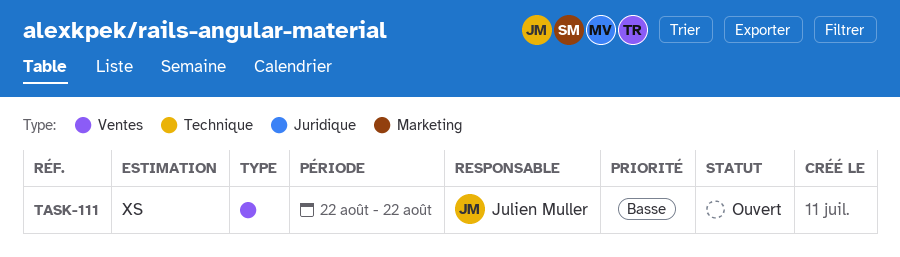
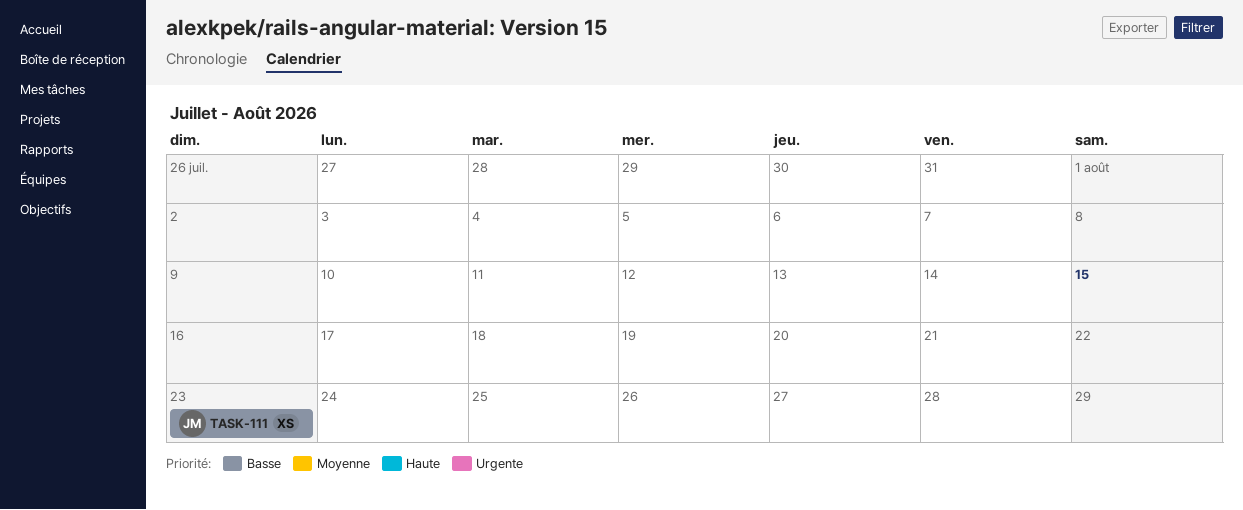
TASK-111, start: Aug 22 -> Aug 23
TASK-111, due: Aug 22 -> Aug 23

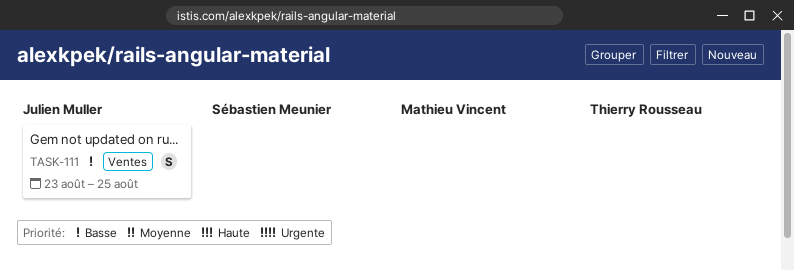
TASK-111, estimate: XS -> S
TASK-111, due: Aug 23 -> Aug 25

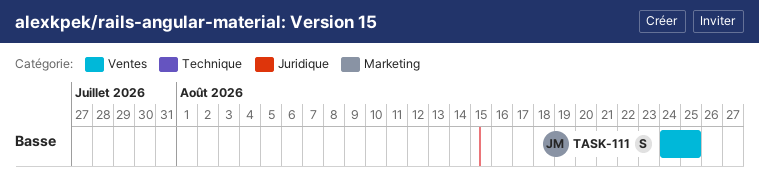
TASK-111, start: Aug 23 -> Aug 24

